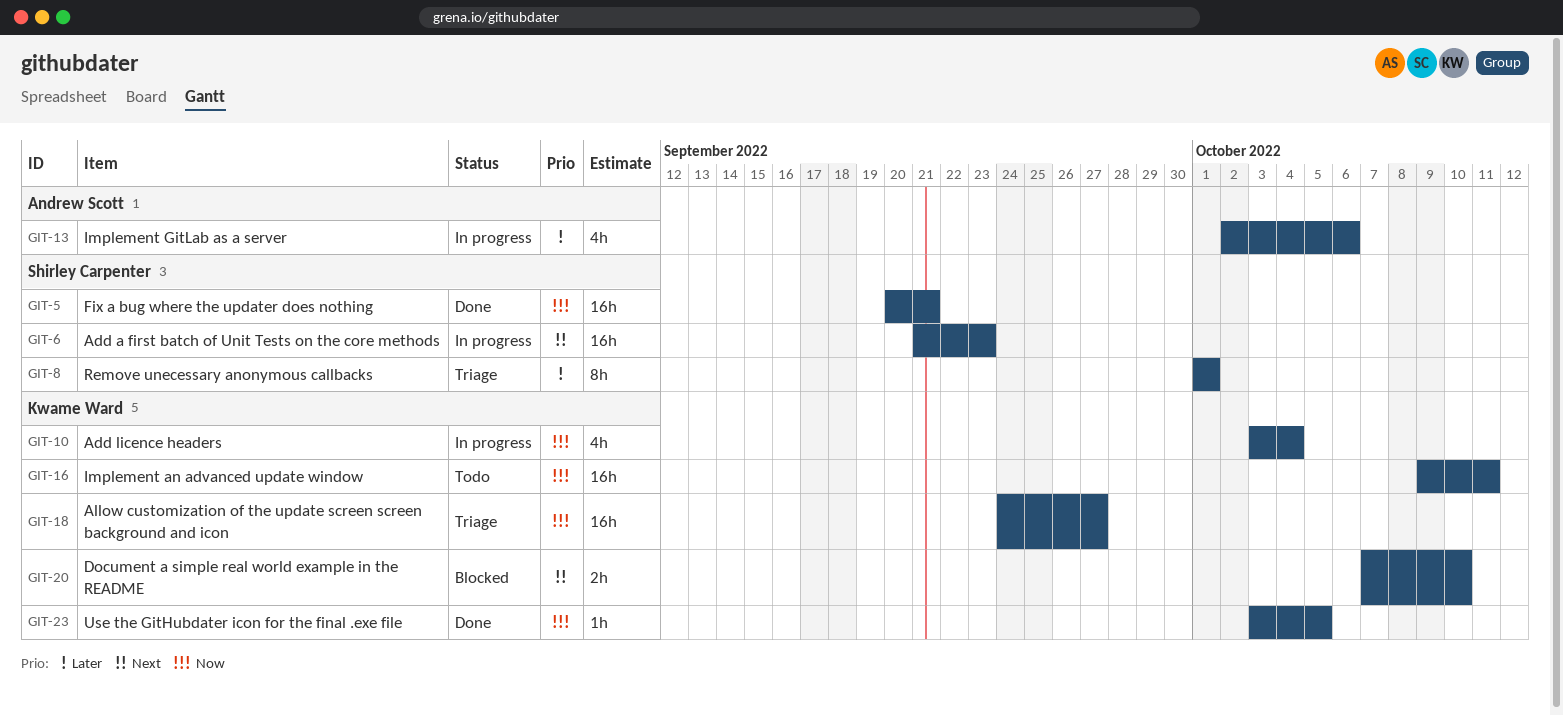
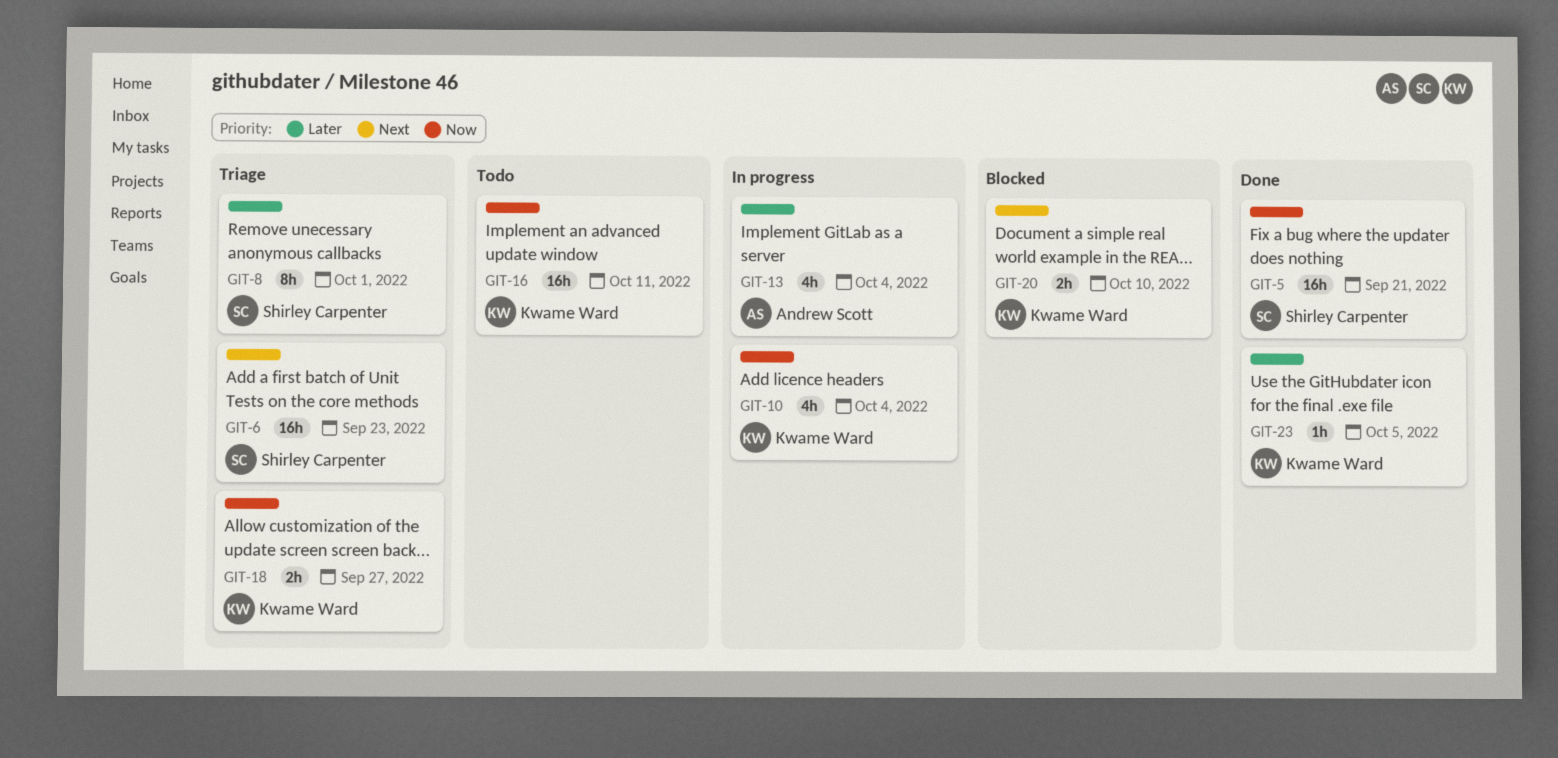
GIT-6, status: In progress -> Triage
GIT-13, due: Oct 6 -> Oct 4
GIT-18, estimate: 16h -> 2h
GIT-23, priority: Now -> Later

